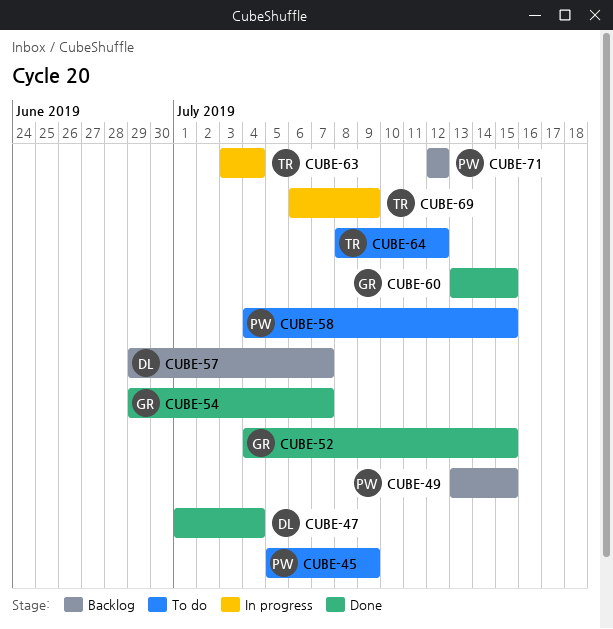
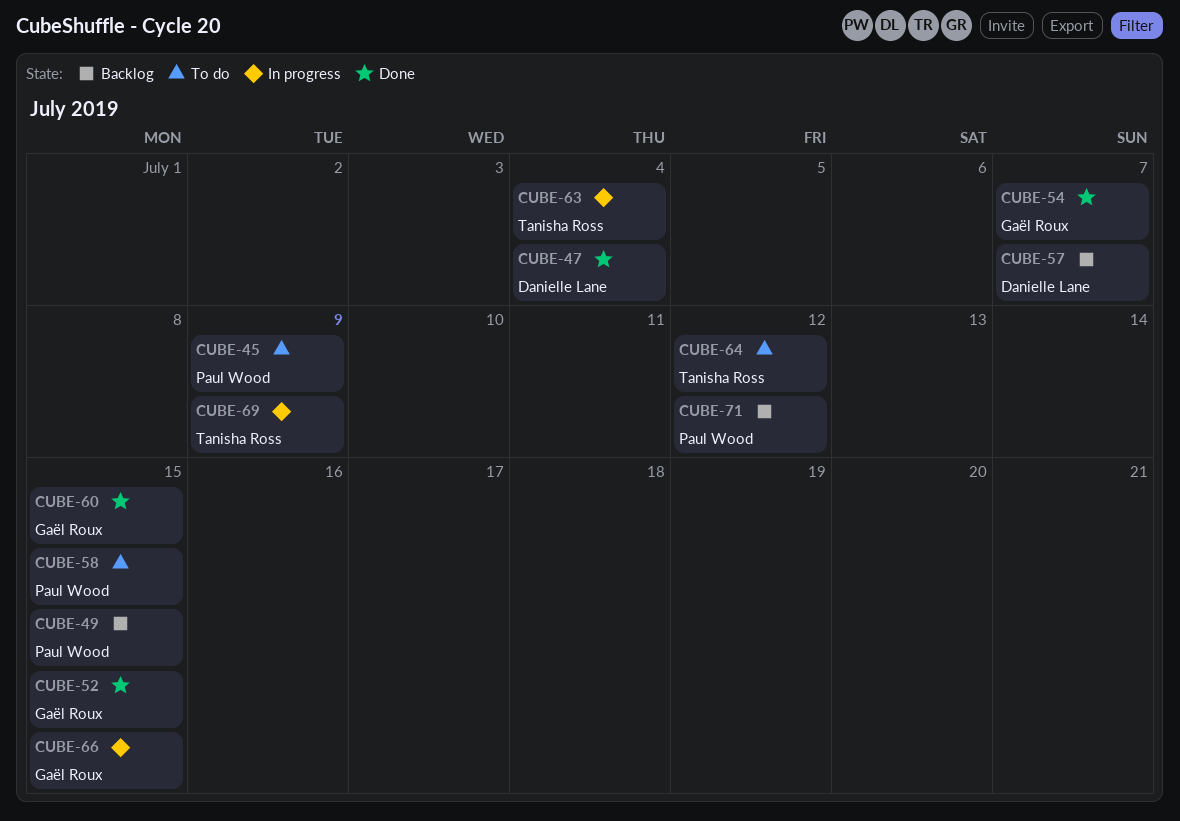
CUBE-66: none -> present

